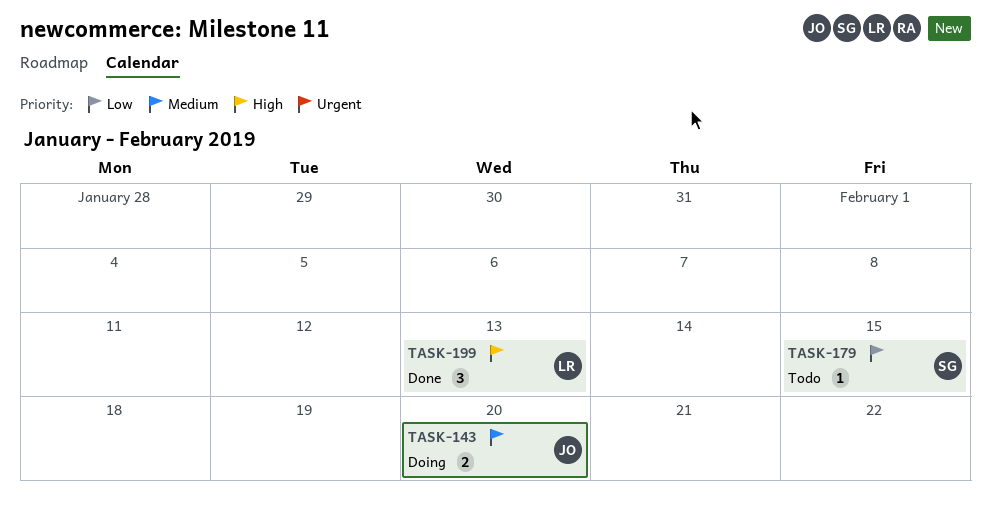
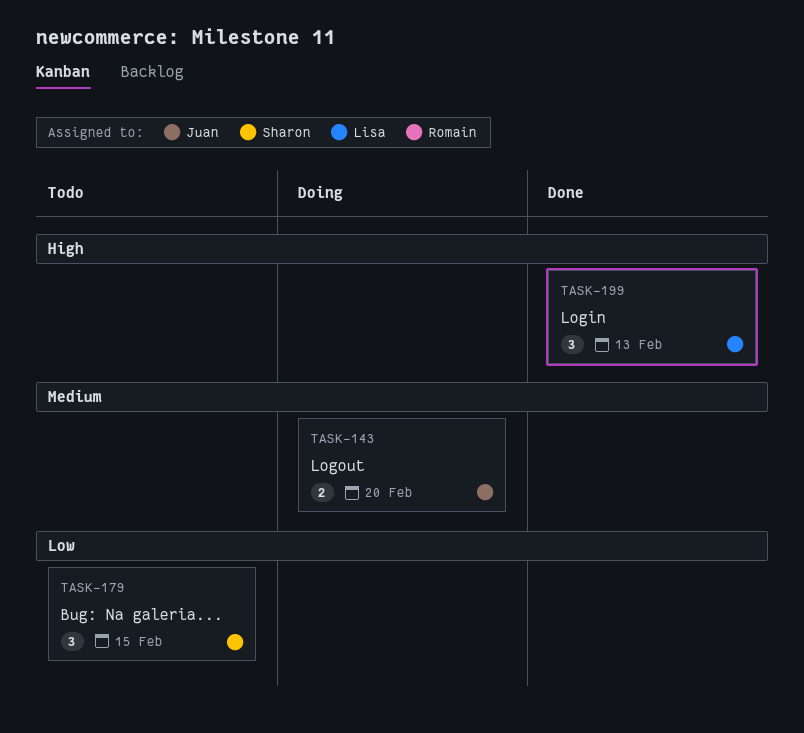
TASK-179, estimate: 1 -> 3

